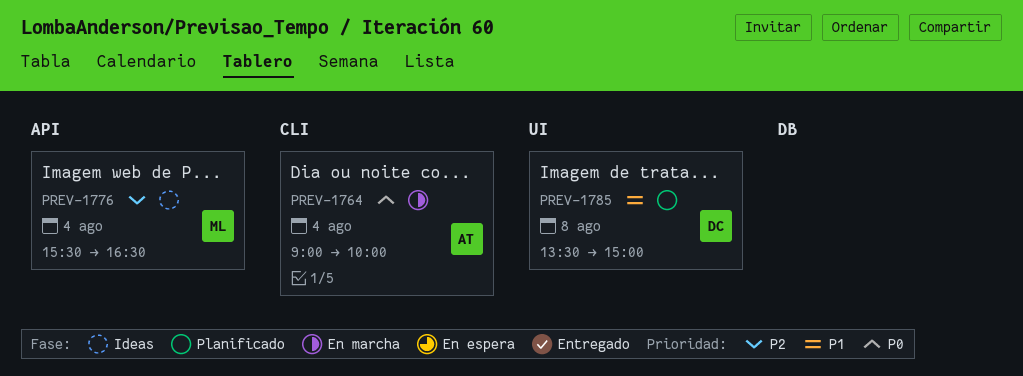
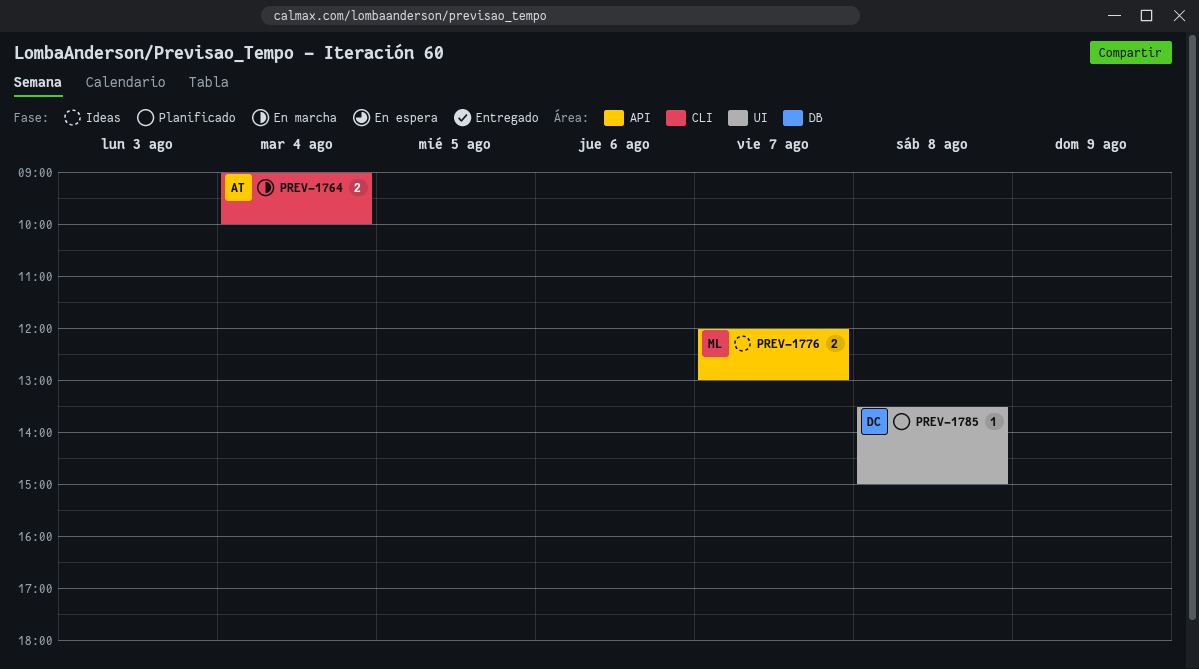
PREV-1776, day: Aug 4 -> Aug 7
PREV-1776, begins: 15:30 -> 12:00
PREV-1776, ends: 16:30 -> 13:00

